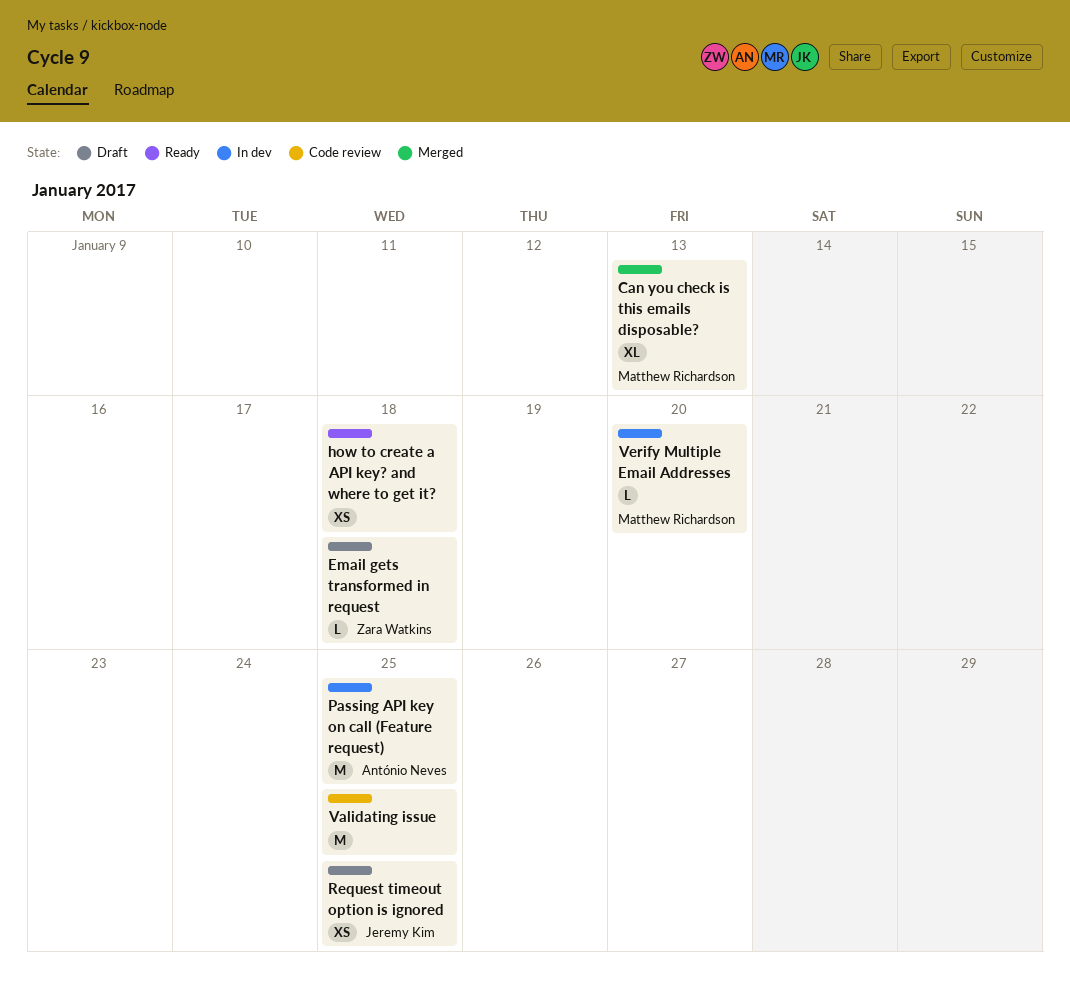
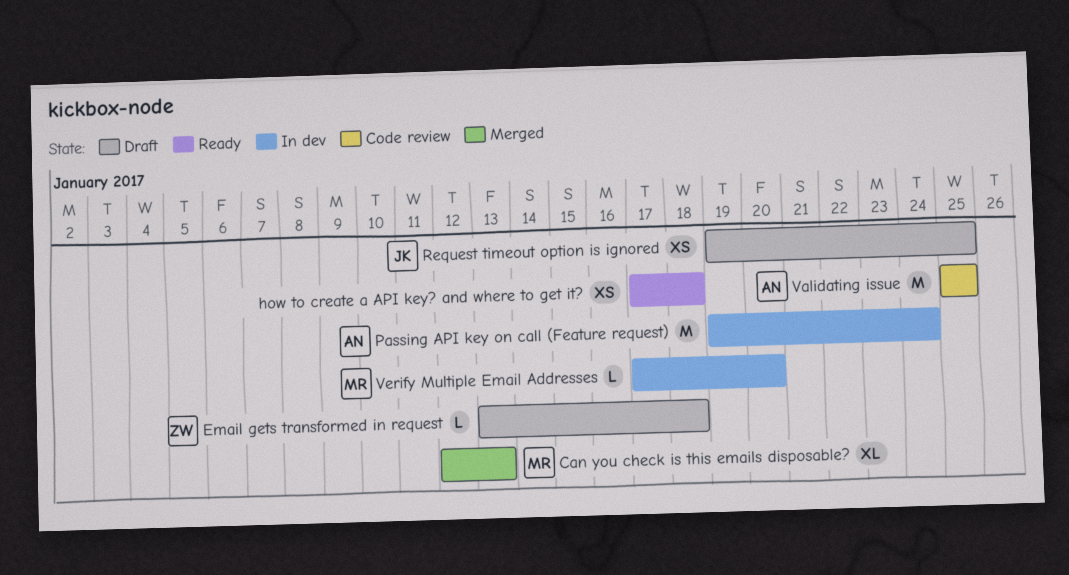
Passing API key on call (Feature request), due: Jan 25 -> Jan 24
Validating issue, owner: none -> António Neves

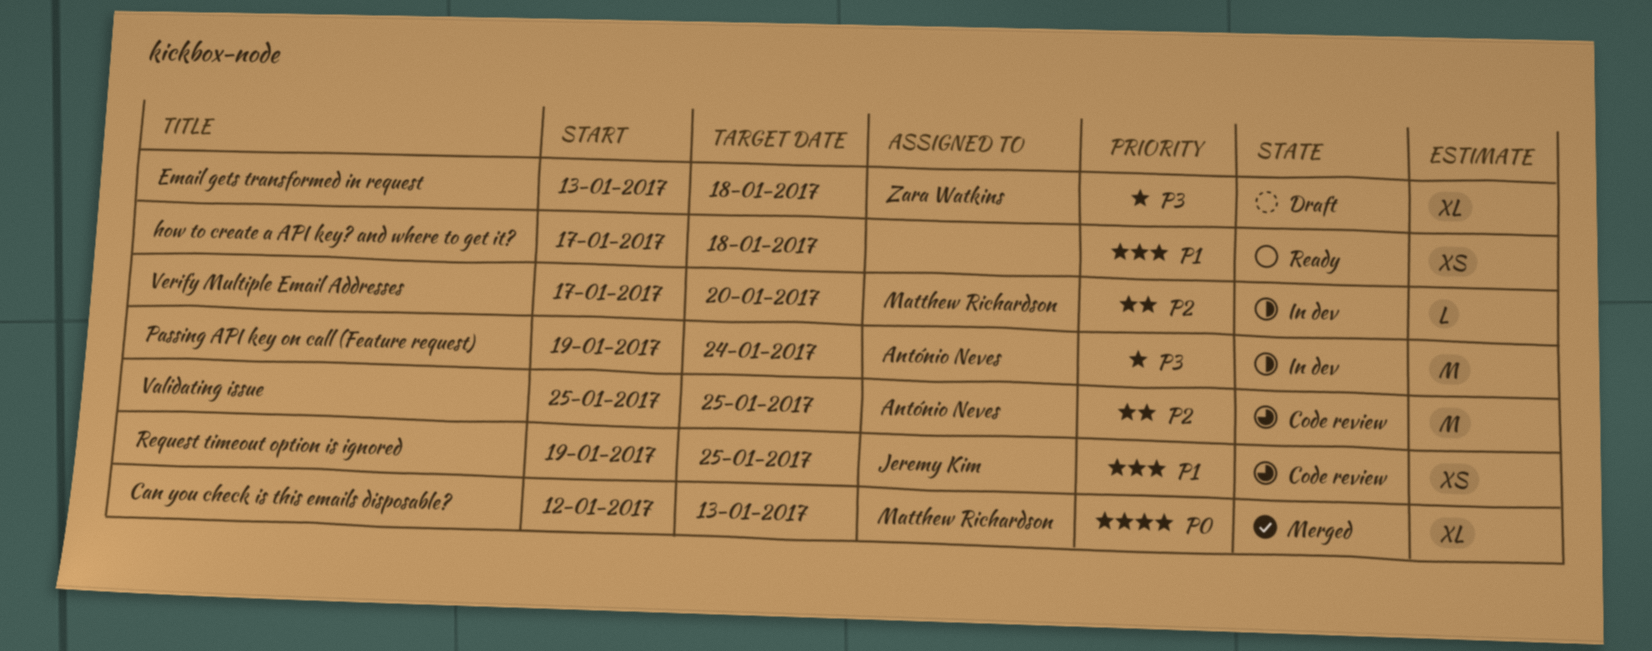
Email gets transformed in request, estimate: L -> XL
Request timeout option is ignored, status: Draft -> Code review

